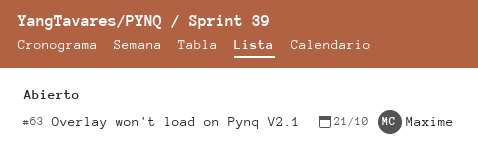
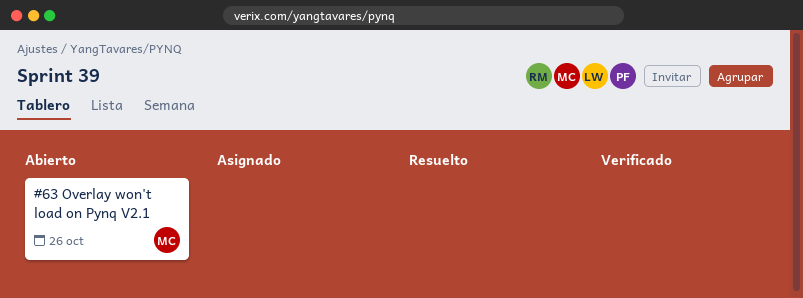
#63, due: Oct 21 -> Oct 26

